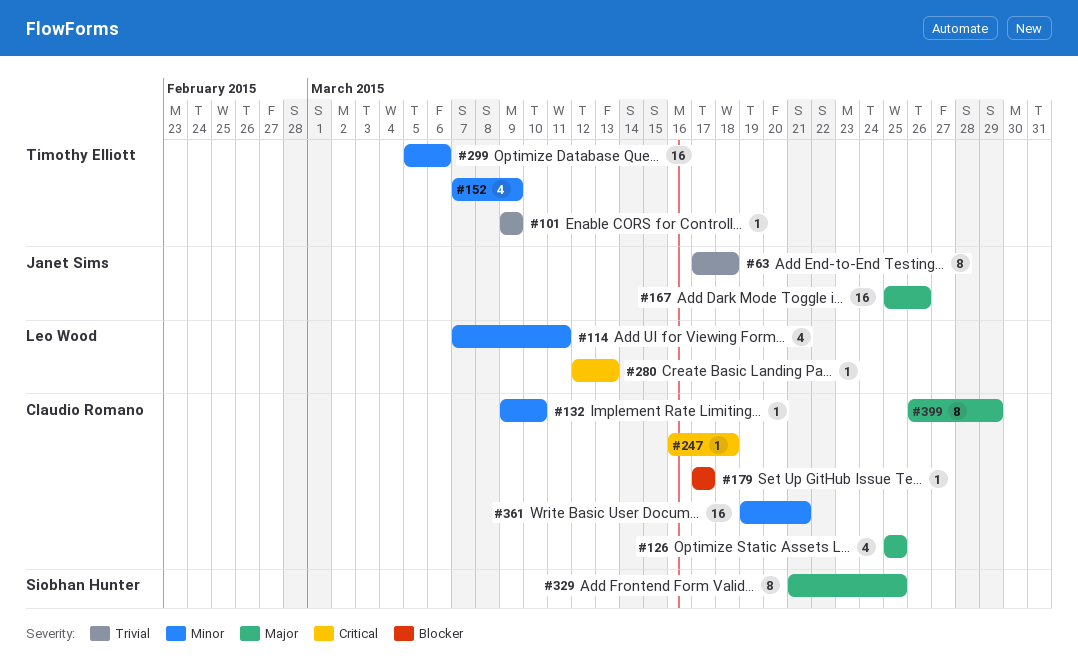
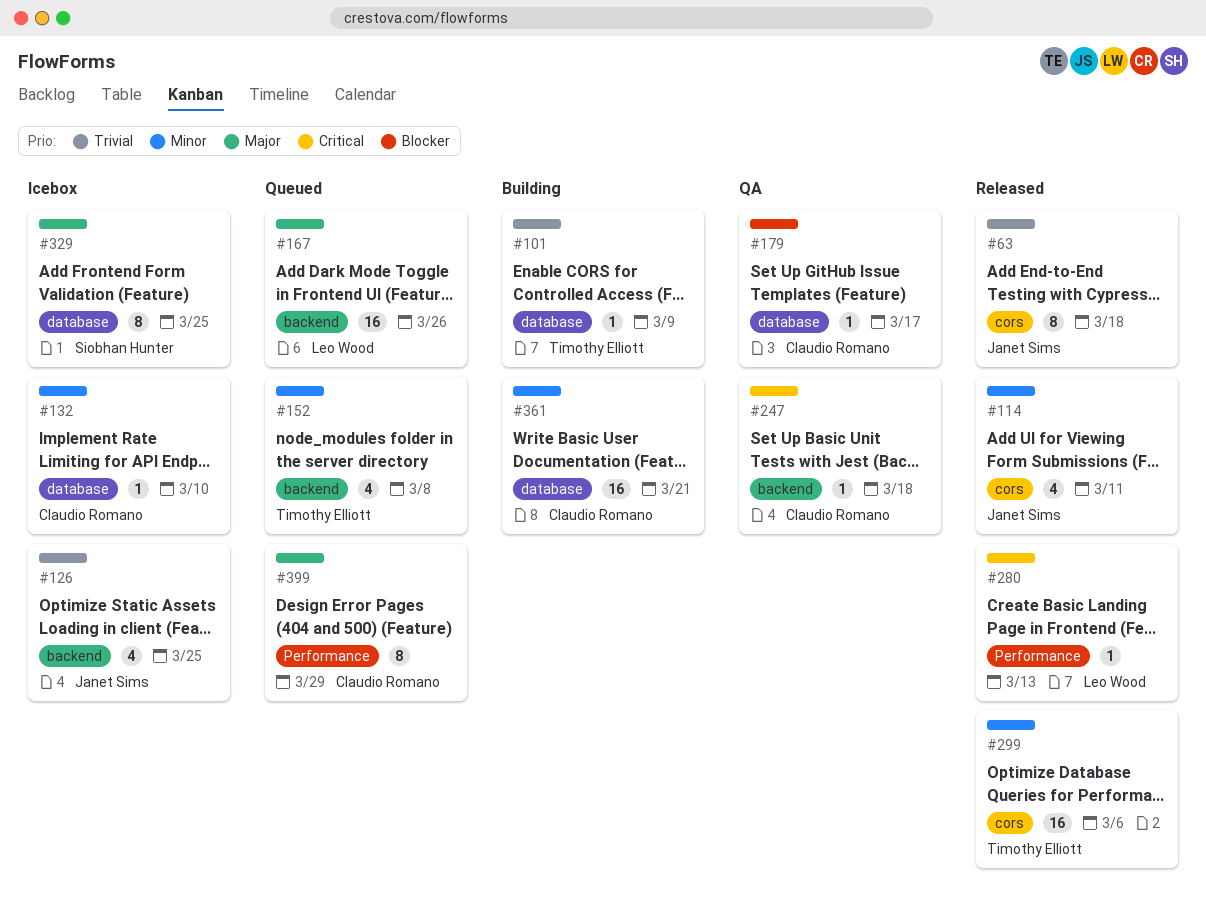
#114, owner: Leo Wood -> Janet Sims
#126, owner: Claudio Romano -> Janet Sims
#126, priority: Major -> Trivial
#152, due: Mar 9 -> Mar 8
#167, owner: Janet Sims -> Leo Wood

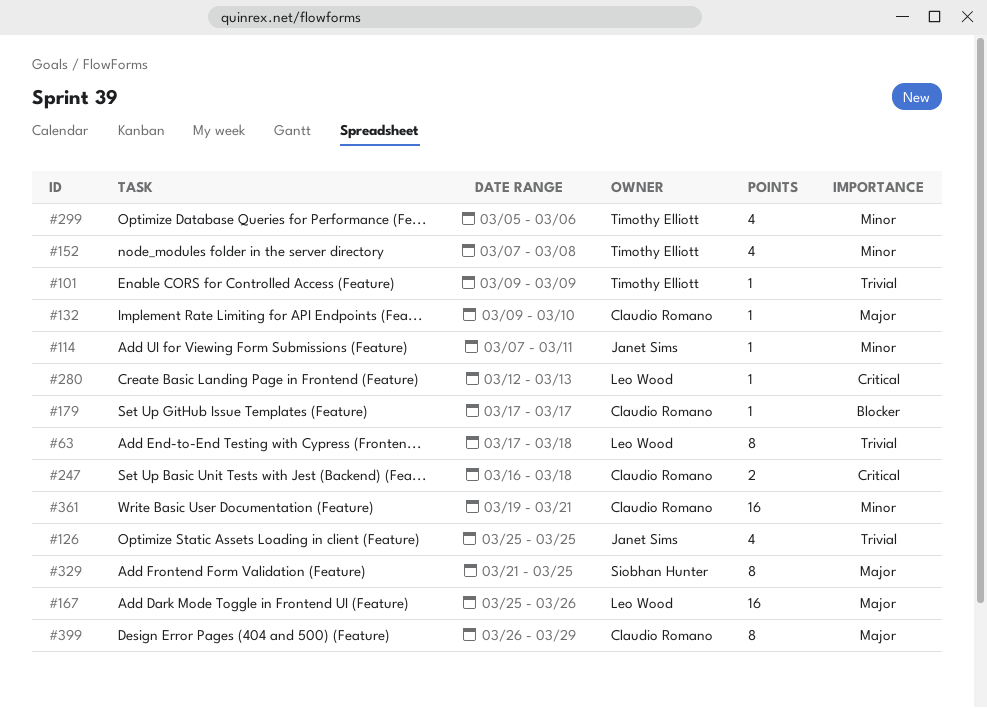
#63, owner: Janet Sims -> Leo Wood
#114, estimate: 4 -> 1
#132, priority: Minor -> Major
#247, estimate: 1 -> 2
#299, estimate: 16 -> 4

